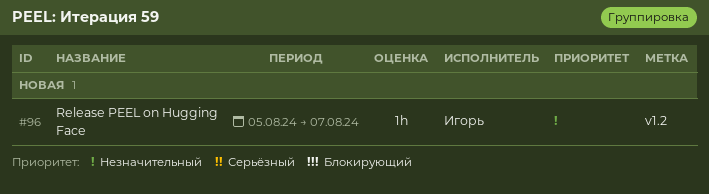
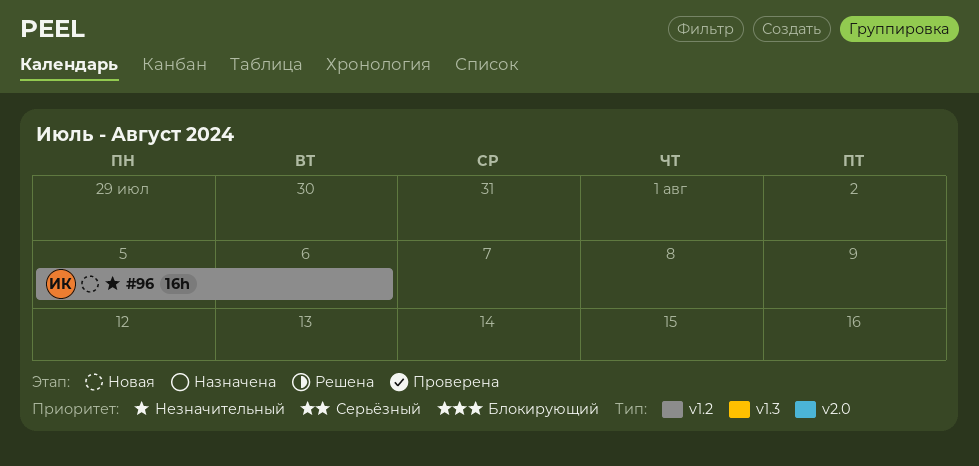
#96, estimate: 1h -> 16h
#96, due: Aug 7 -> Aug 6

